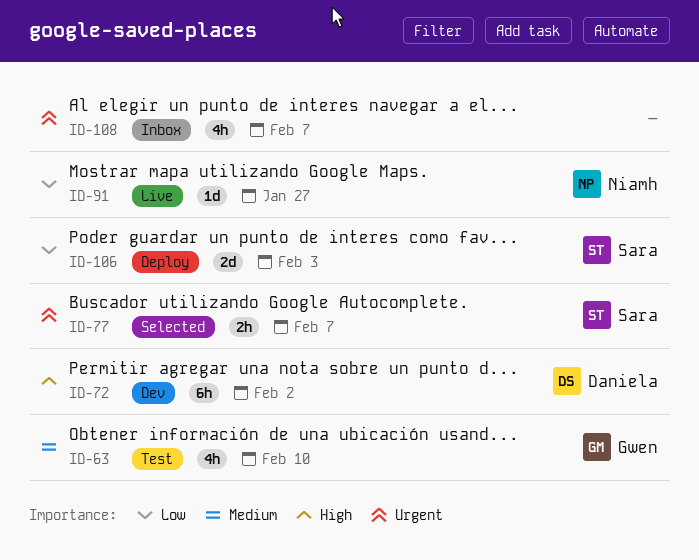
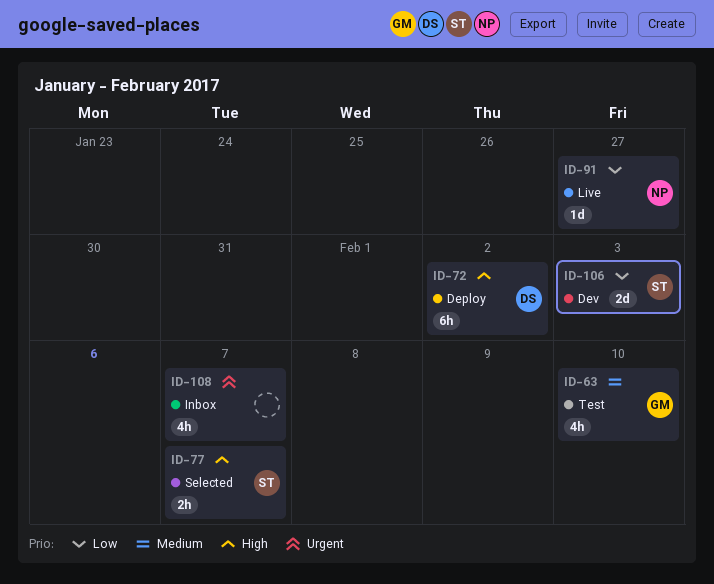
ID-72, status: Dev -> Deploy
ID-77, priority: Urgent -> High
ID-106, status: Deploy -> Dev

